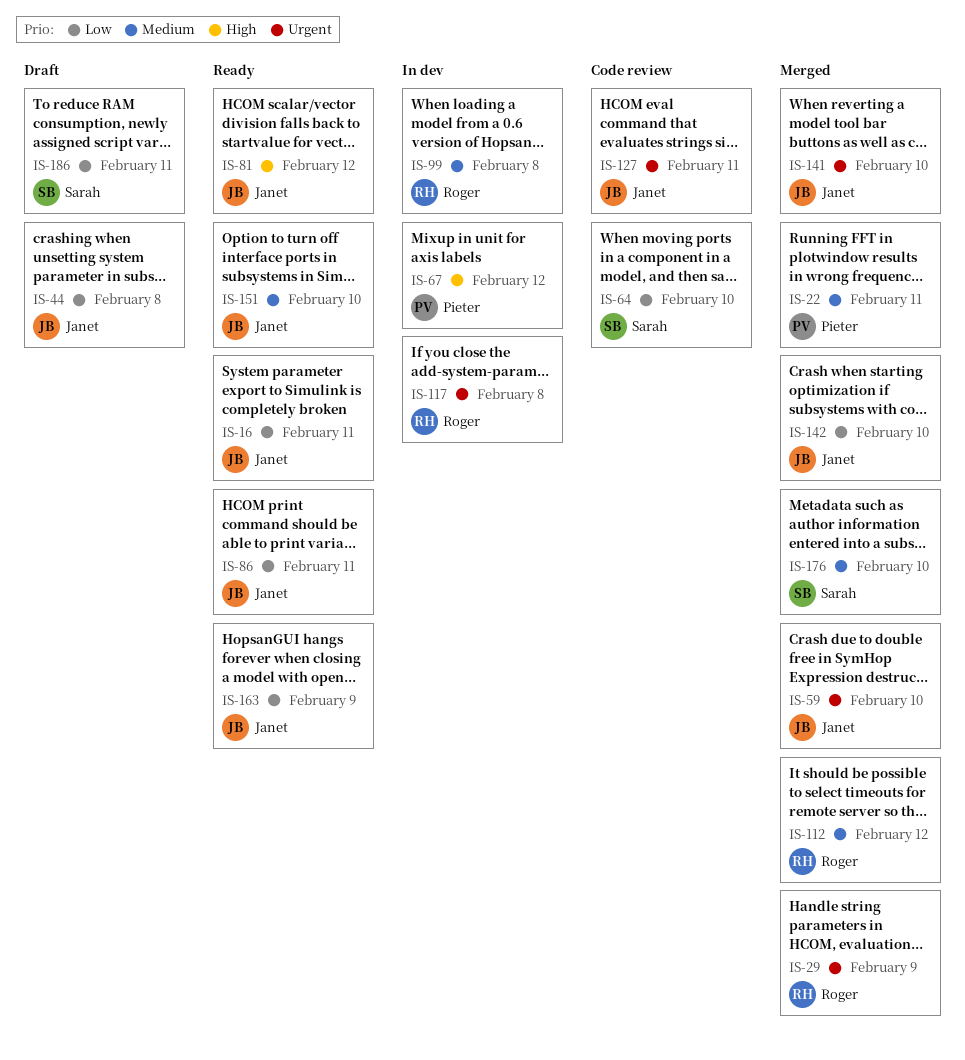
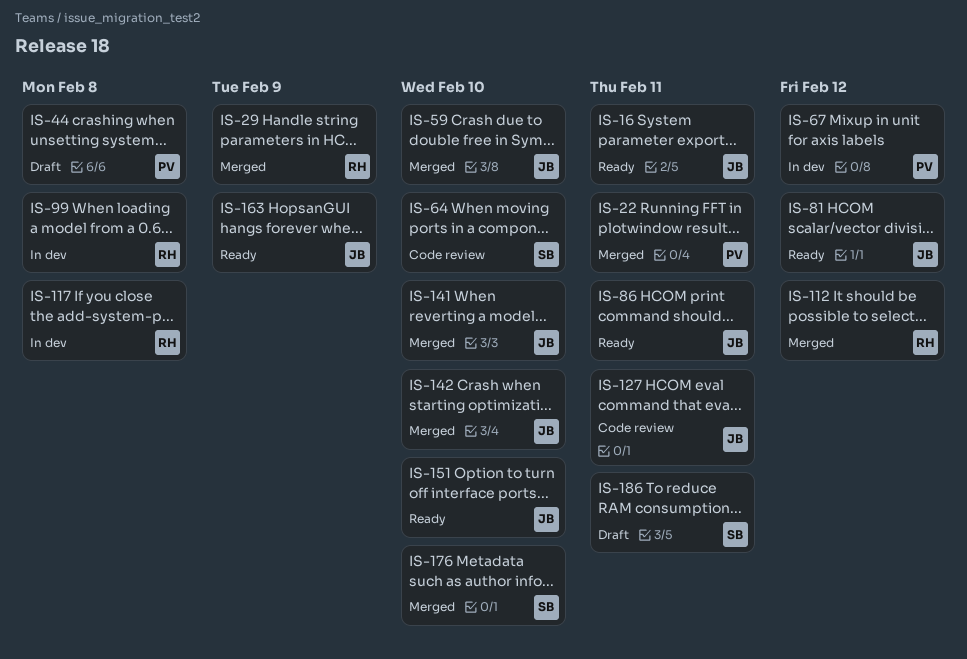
IS-44, owner: Janet -> Pieter

